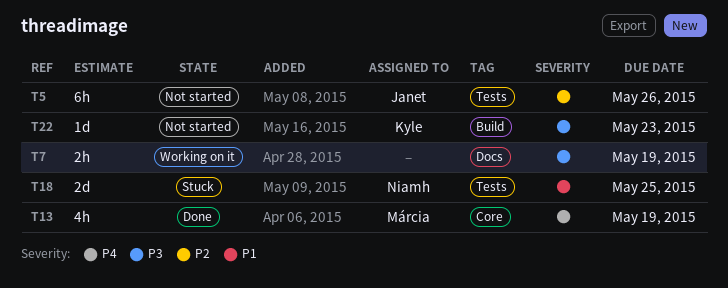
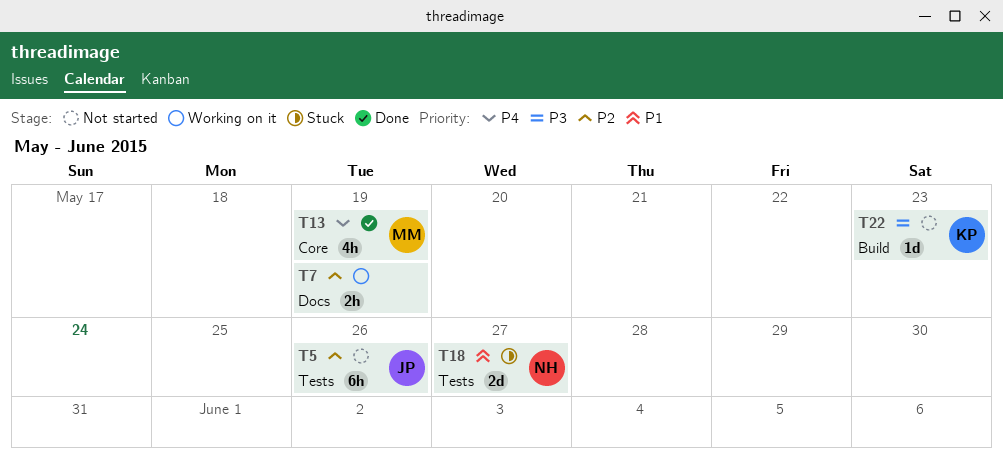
T7, priority: P3 -> P2
T18, due: May 25 -> May 27

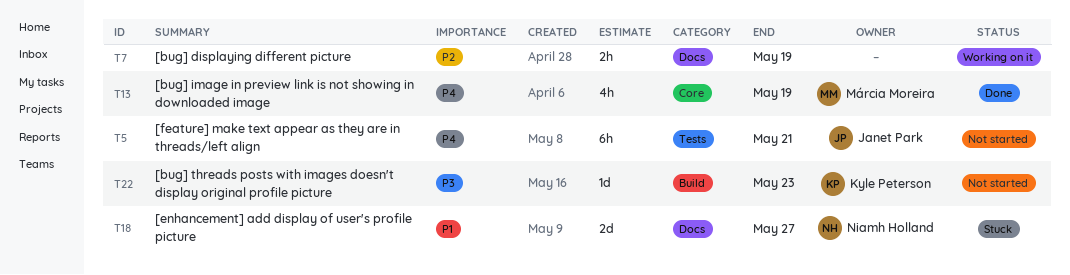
T5, priority: P2 -> P4
T5, due: May 26 -> May 21
T18, label: Tests -> Docs

